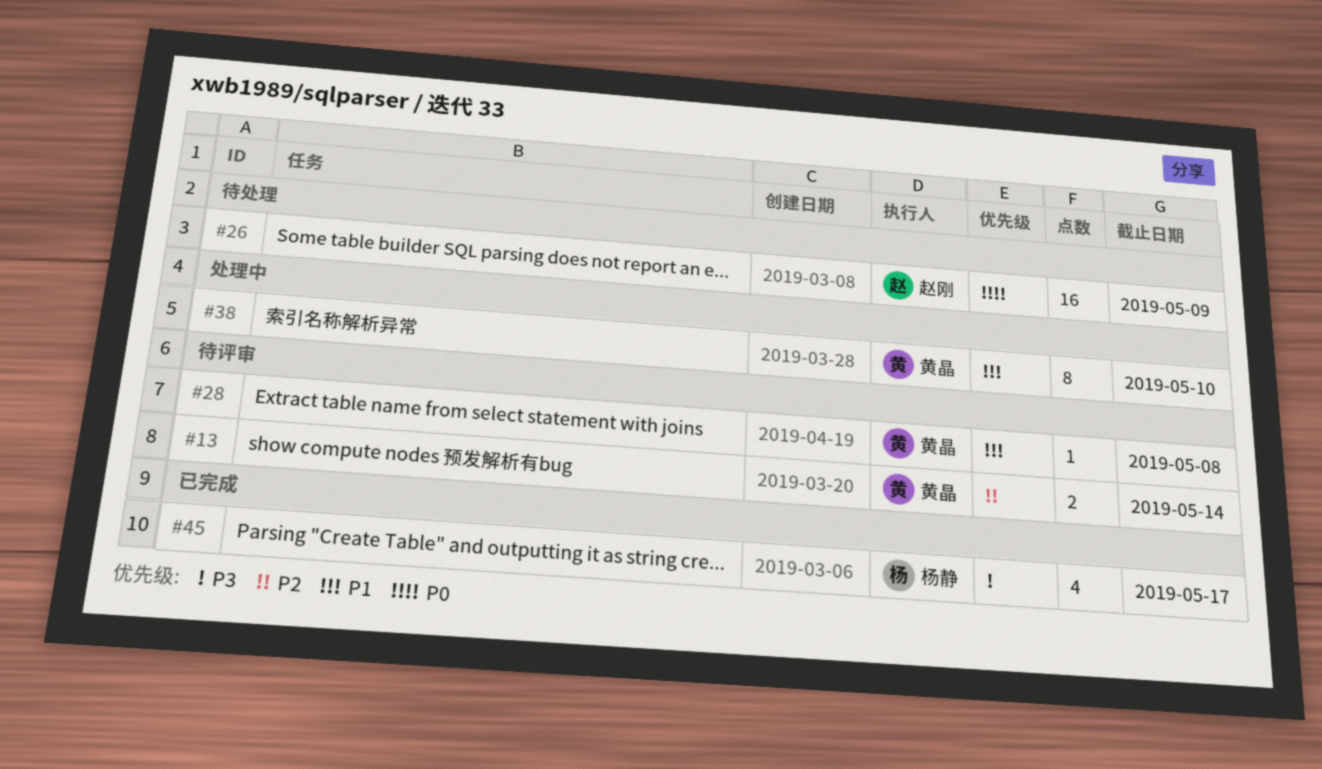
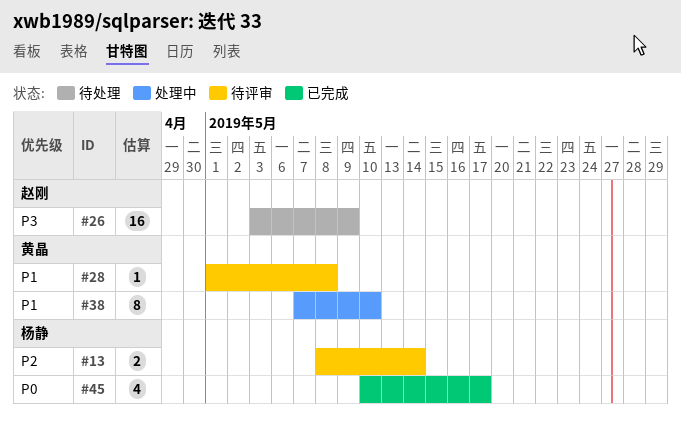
#13, owner: 黄晶 -> 杨静
#26, priority: P0 -> P3
#45, priority: P3 -> P0

